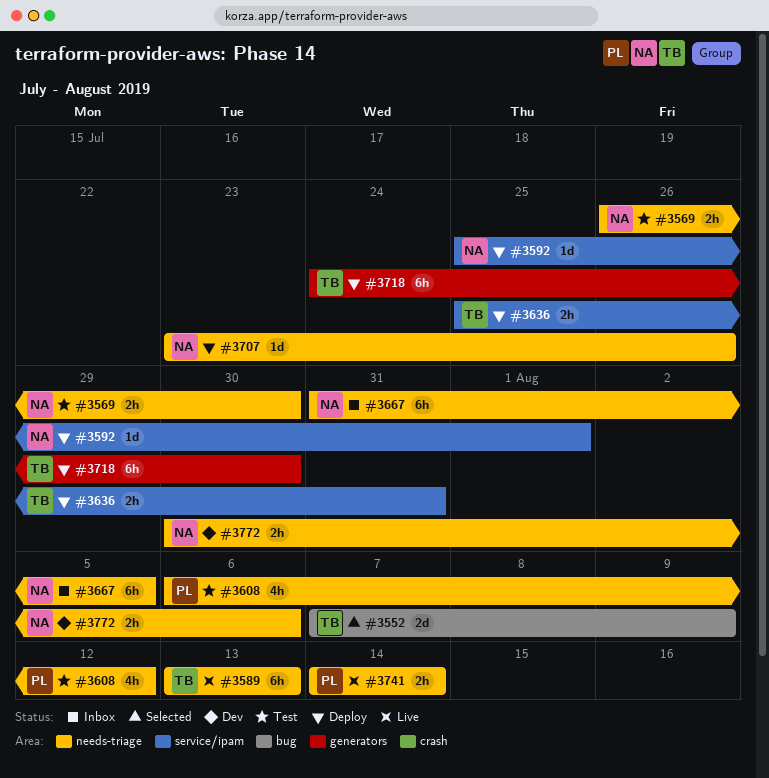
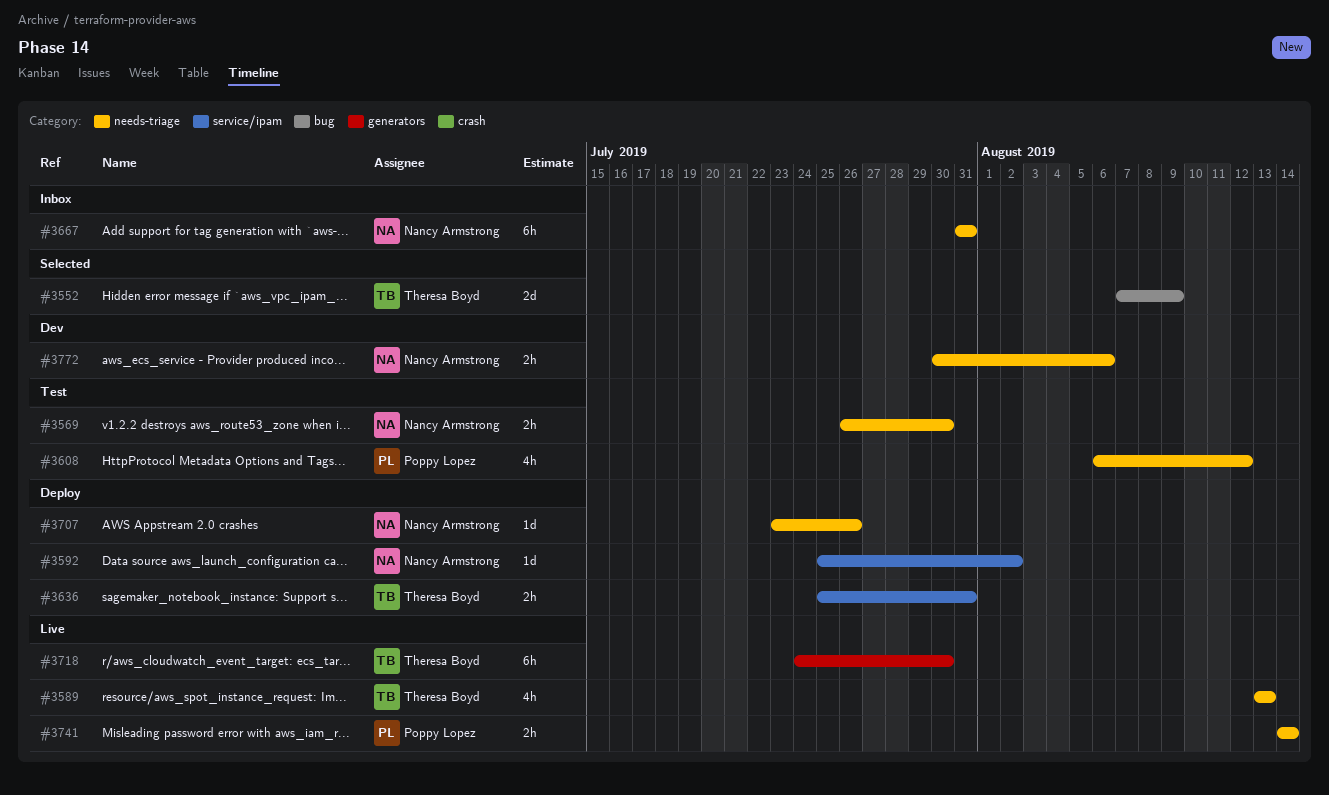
#3589, estimate: 6h -> 4h
#3592, due: Aug 1 -> Aug 2
#3667, due: Aug 5 -> Jul 31
#3718, status: Deploy -> Live

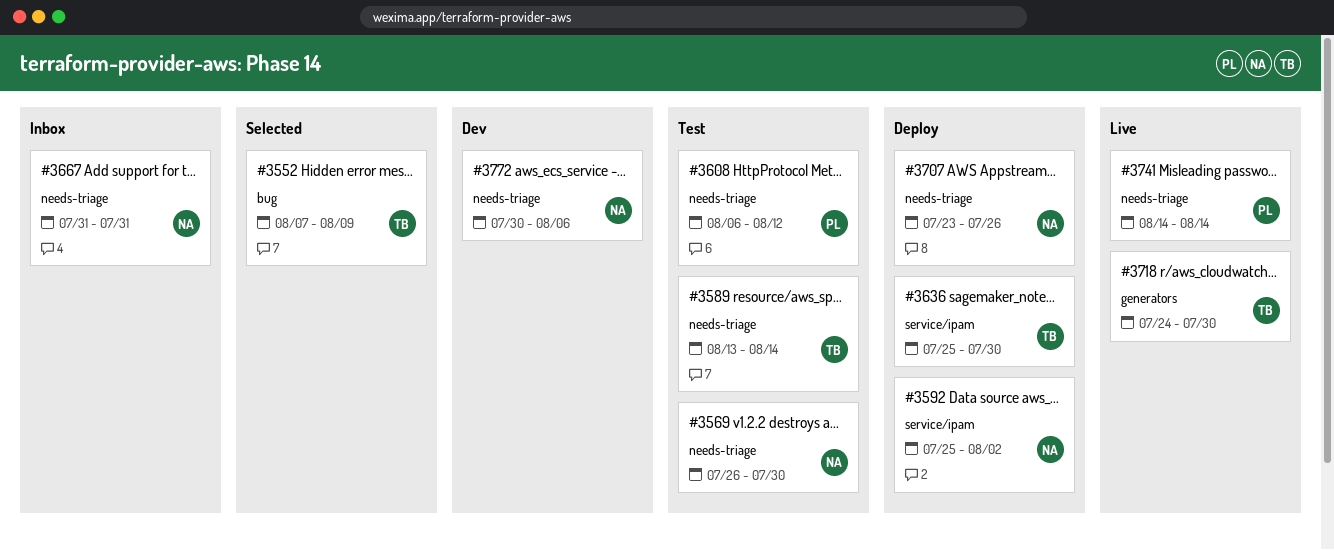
#3589, status: Live -> Test
#3589, due: Aug 13 -> Aug 14
#3636, due: Jul 31 -> Jul 30

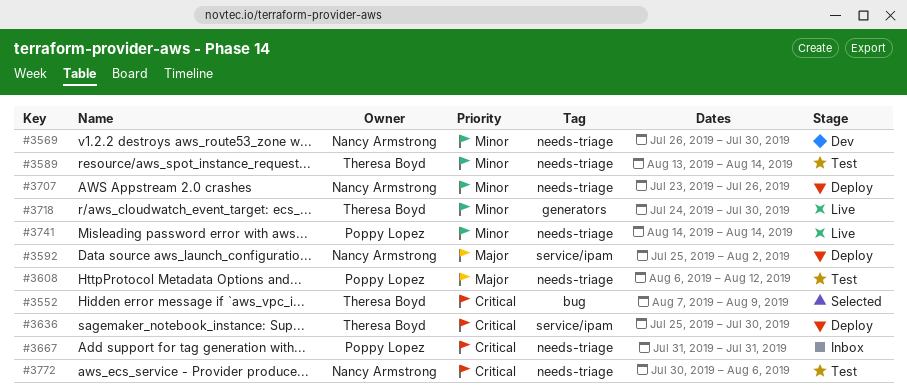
#3569, status: Test -> Dev
#3667, owner: Nancy Armstrong -> Poppy Lopez
#3772, status: Dev -> Test

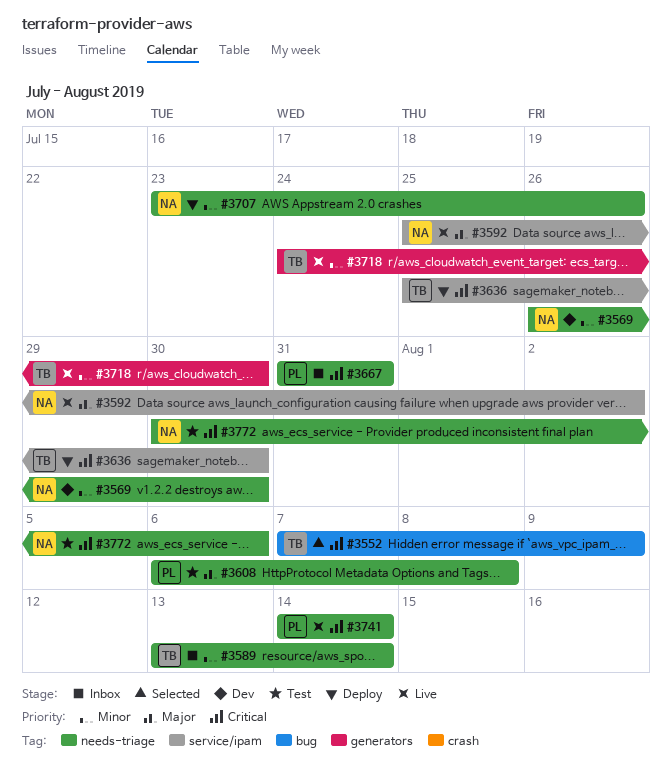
#3589, status: Test -> Inbox
#3592, status: Deploy -> Live
#3608, due: Aug 12 -> Aug 8
#3741, priority: Minor -> Critical

